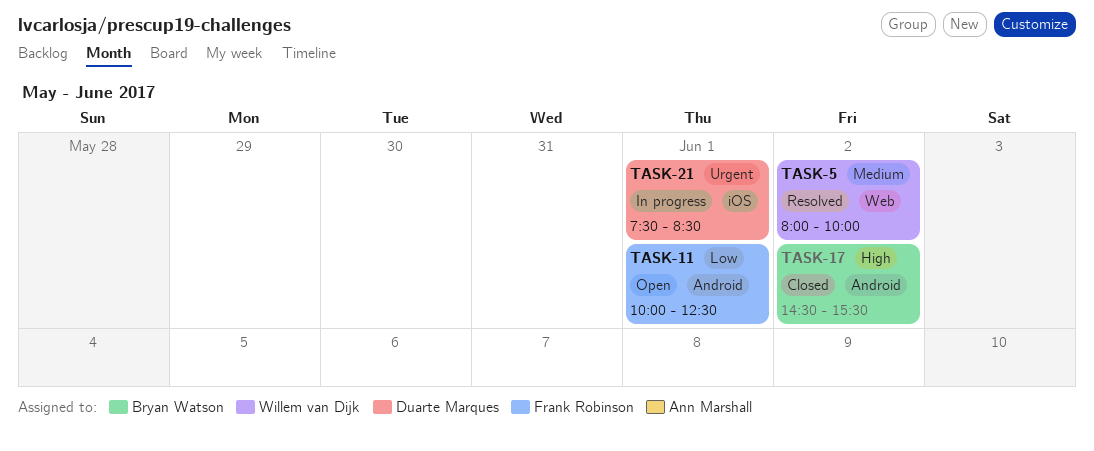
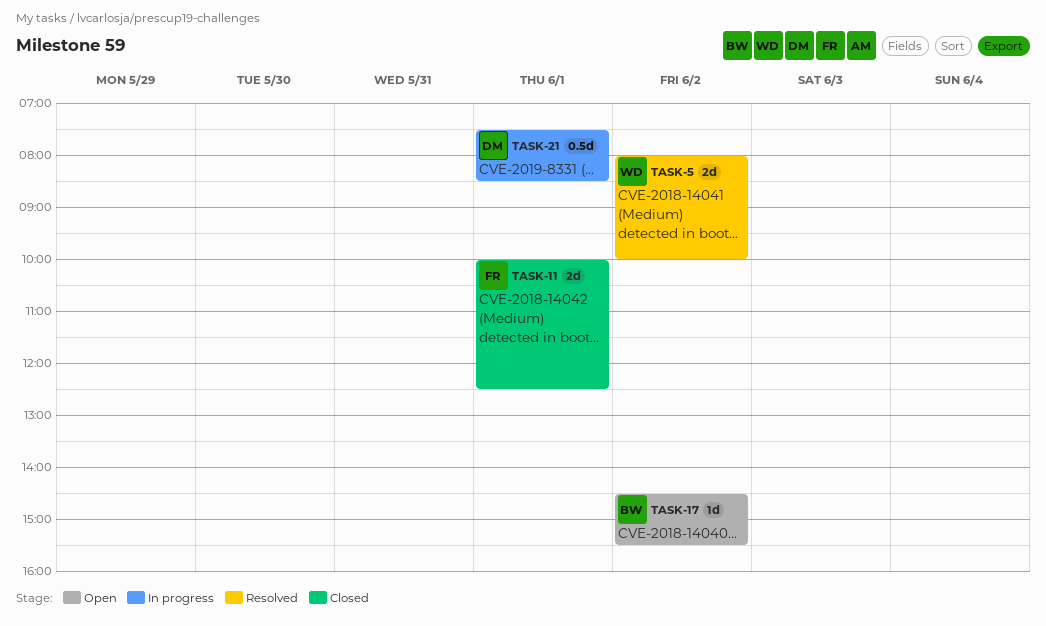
TASK-11, status: Open -> Closed
TASK-17, status: Closed -> Open

